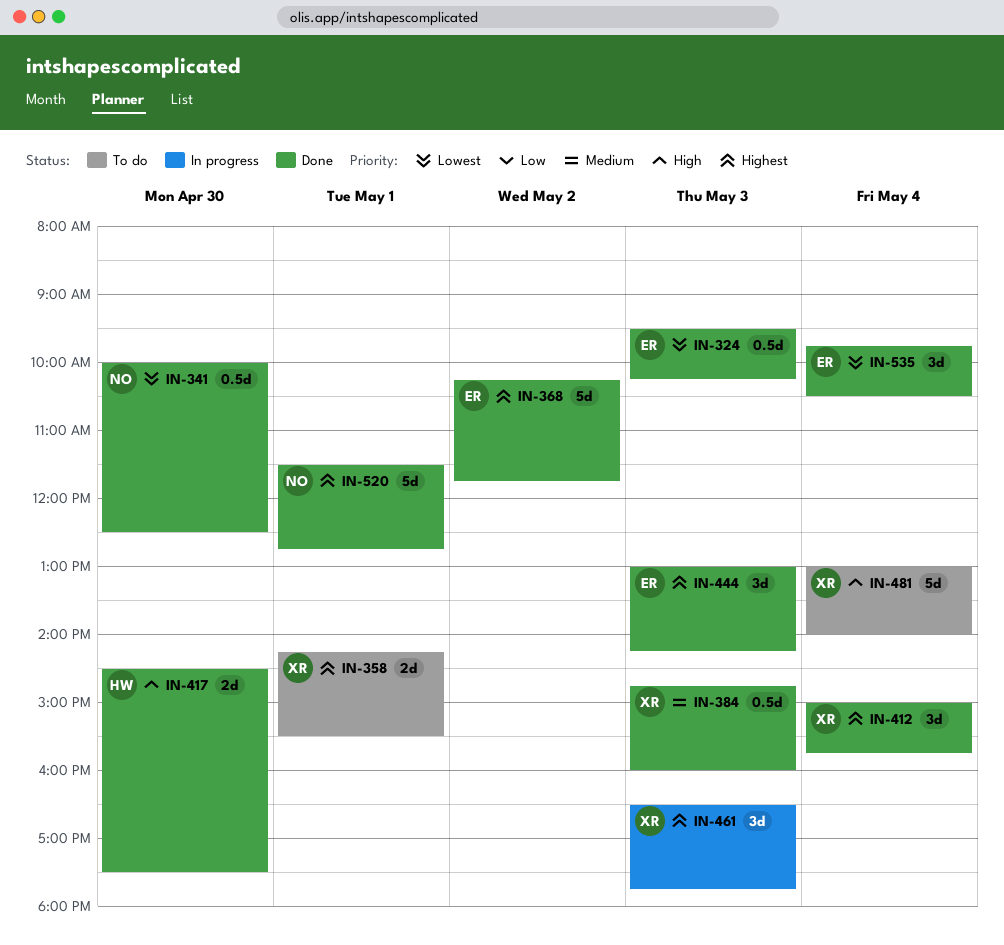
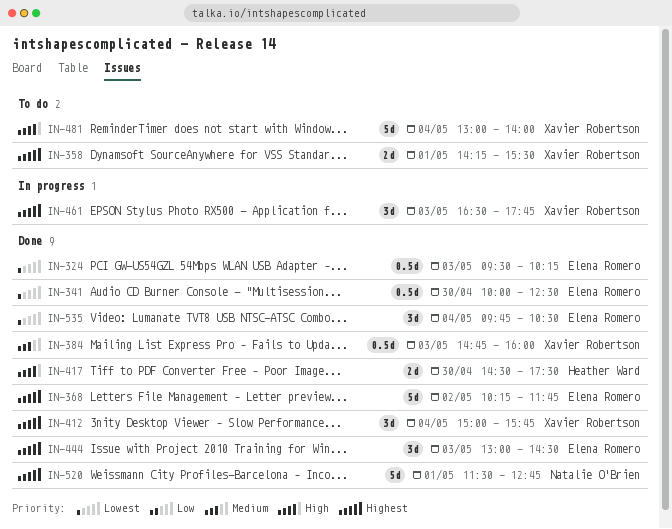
IN-341, owner: Natalie O'Brien -> Elena Romero
IN-444, ends: 14:15 -> 14:30

